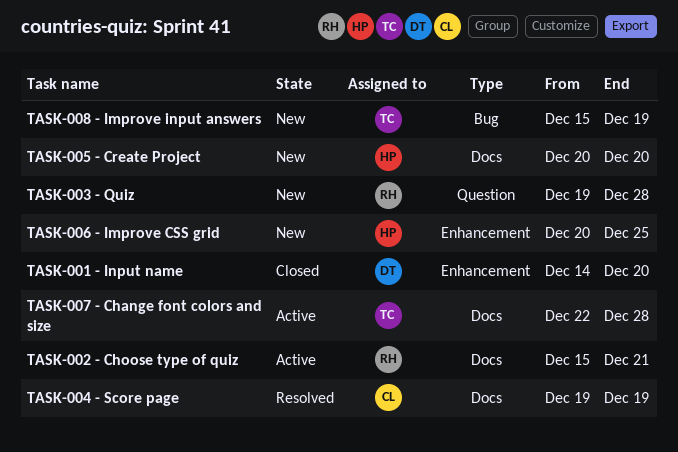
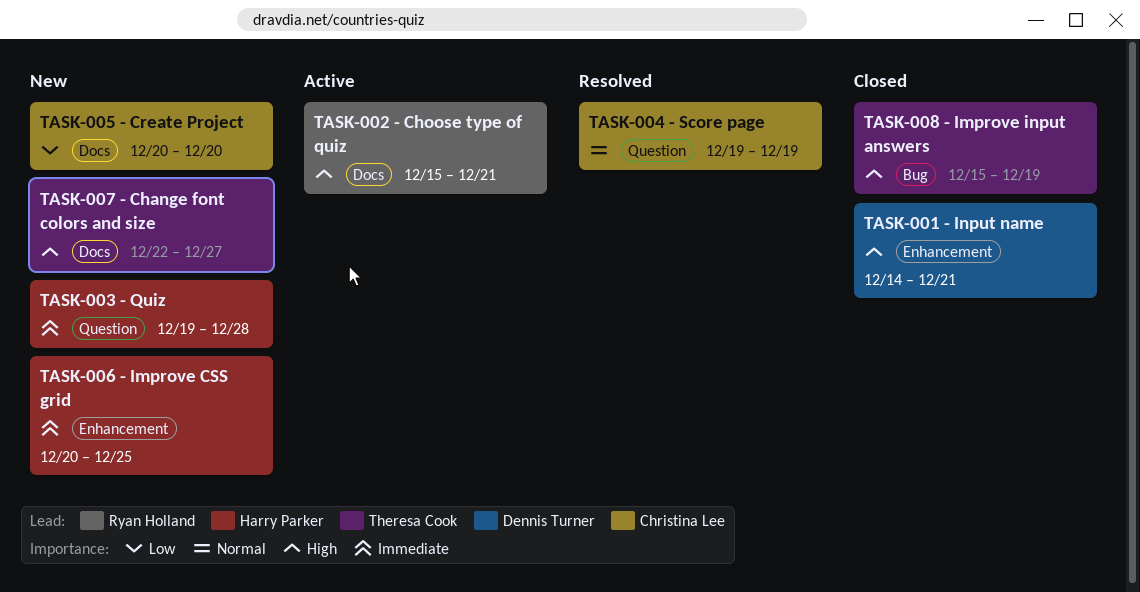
TASK-001 - Input name, due: Dec 20 -> Dec 21
TASK-003 - Quiz, owner: Ryan Holland -> Harry Parker
TASK-004 - Score page, label: Docs -> Question
TASK-005 - Create Project, owner: Harry Parker -> Christina Lee
TASK-007 - Change font colors and size, status: Active -> New
TASK-007 - Change font colors and size, due: Dec 28 -> Dec 27
TASK-008 - Improve input answers, status: New -> Closed

